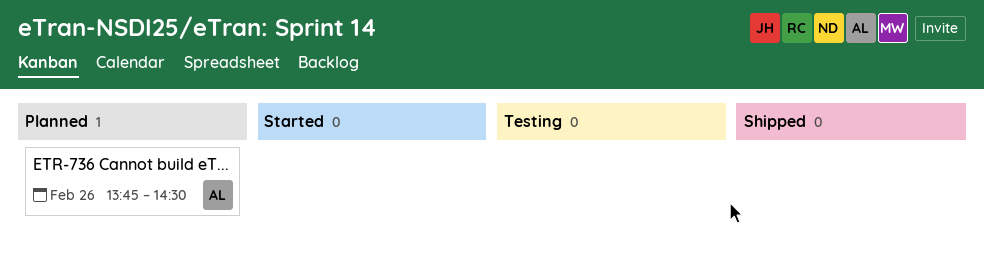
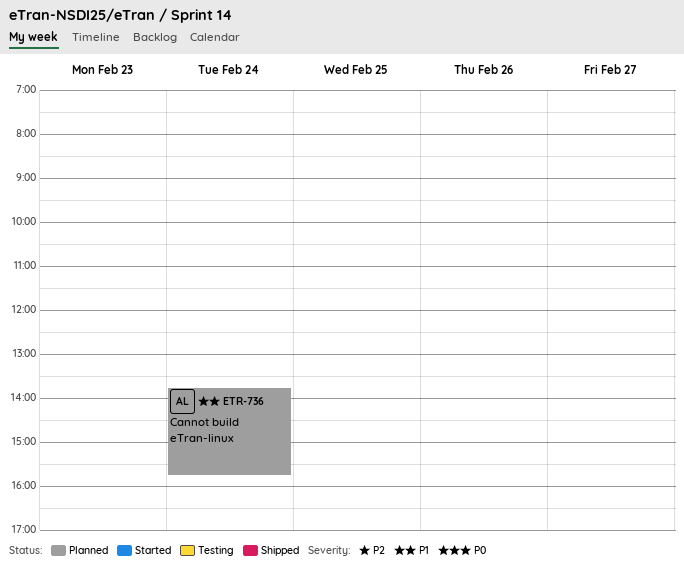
ETR-736, day: Feb 26 -> Feb 24
ETR-736, ends: 14:30 -> 15:45

